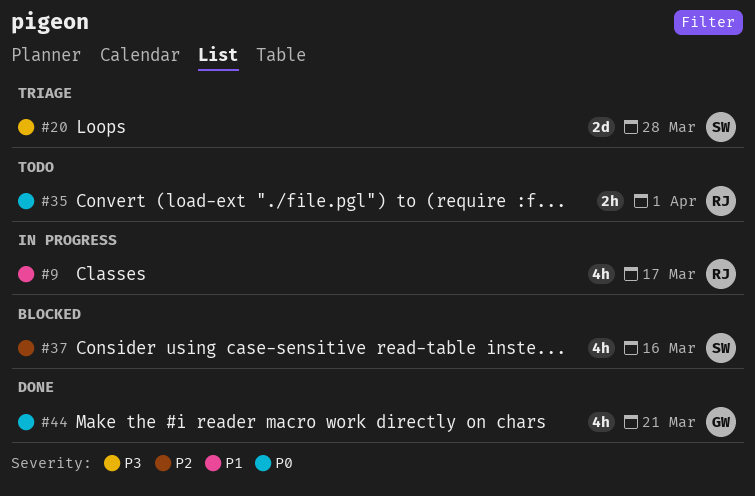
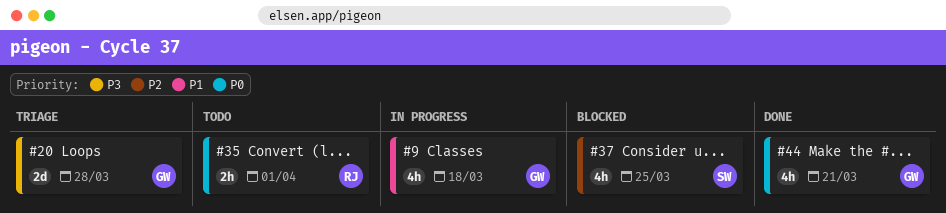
#9, owner: RJ -> GW
#9, due: Mar 17 -> Mar 18
#20, owner: SW -> GW
#37, due: Mar 16 -> Mar 25

